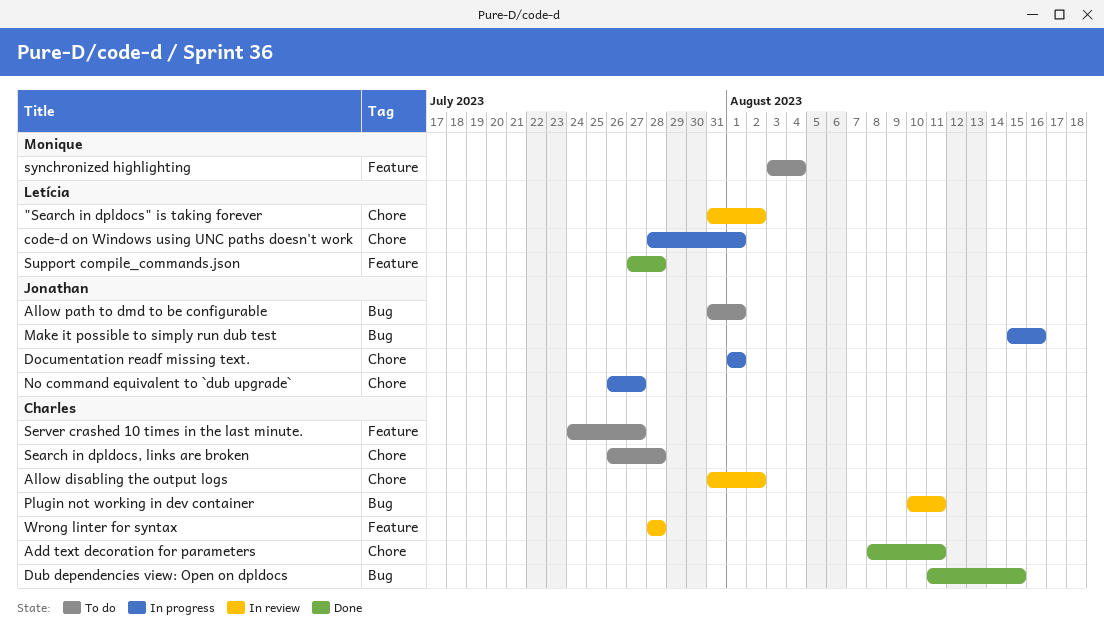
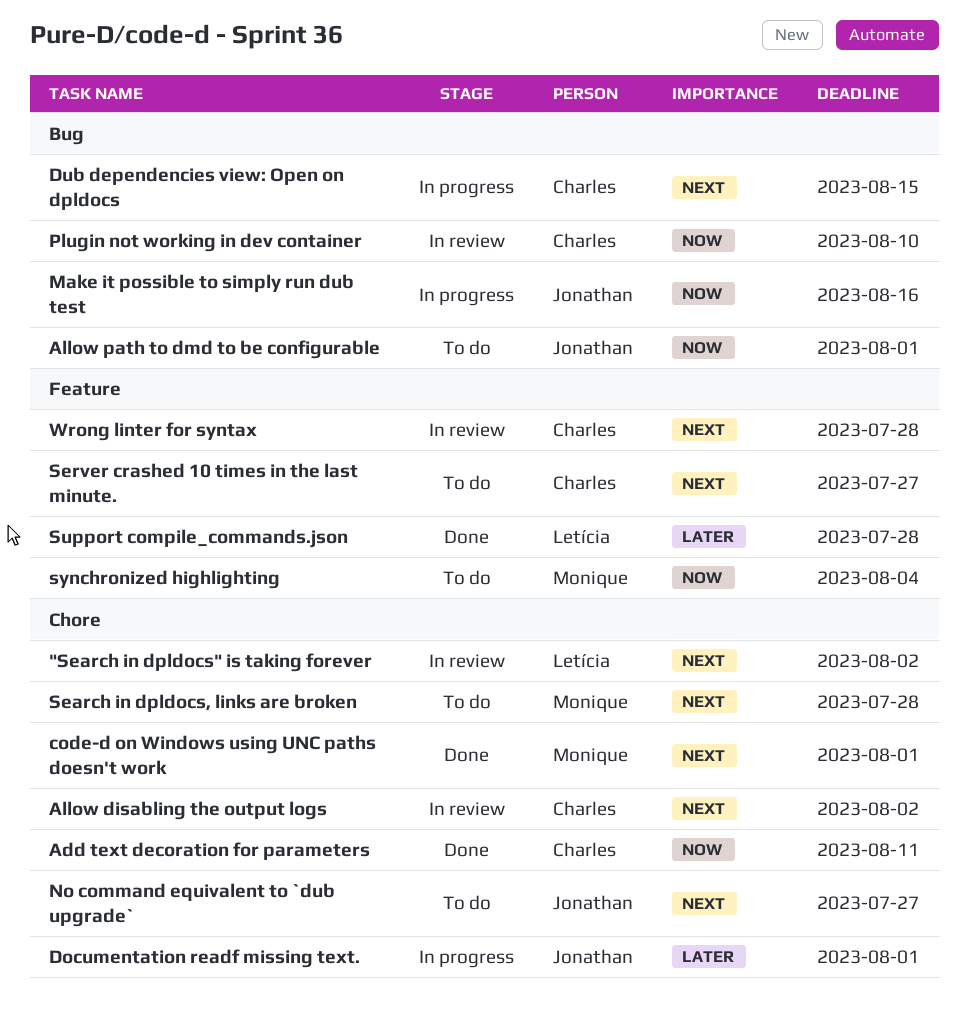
code-d on Windows using UNC paths doesn't work, status: In progress -> Done
code-d on Windows using UNC paths doesn't work, owner: Letícia -> Monique
Dub dependencies view: Open on dpldocs, status: Done -> In progress
No command equivalent to `dub upgrade`, status: In progress -> To do
Plugin not working in dev container, due: Aug 11 -> Aug 10
Search in dpldocs, links are broken, owner: Charles -> Monique

